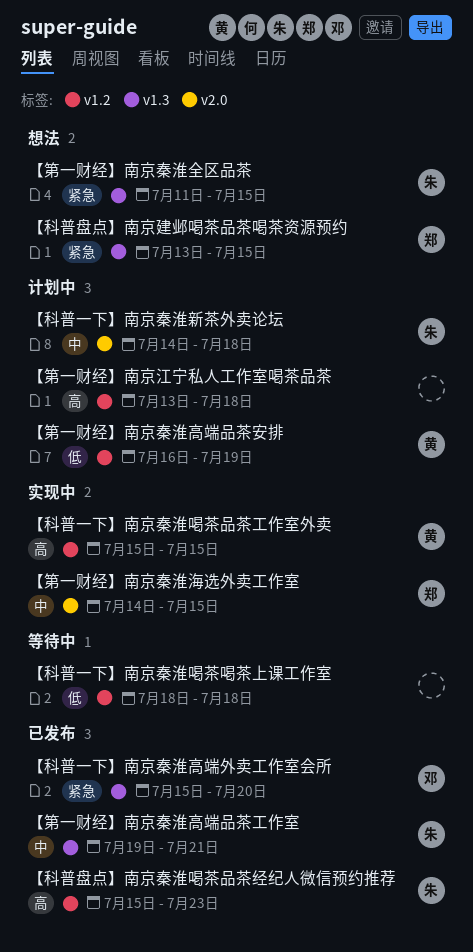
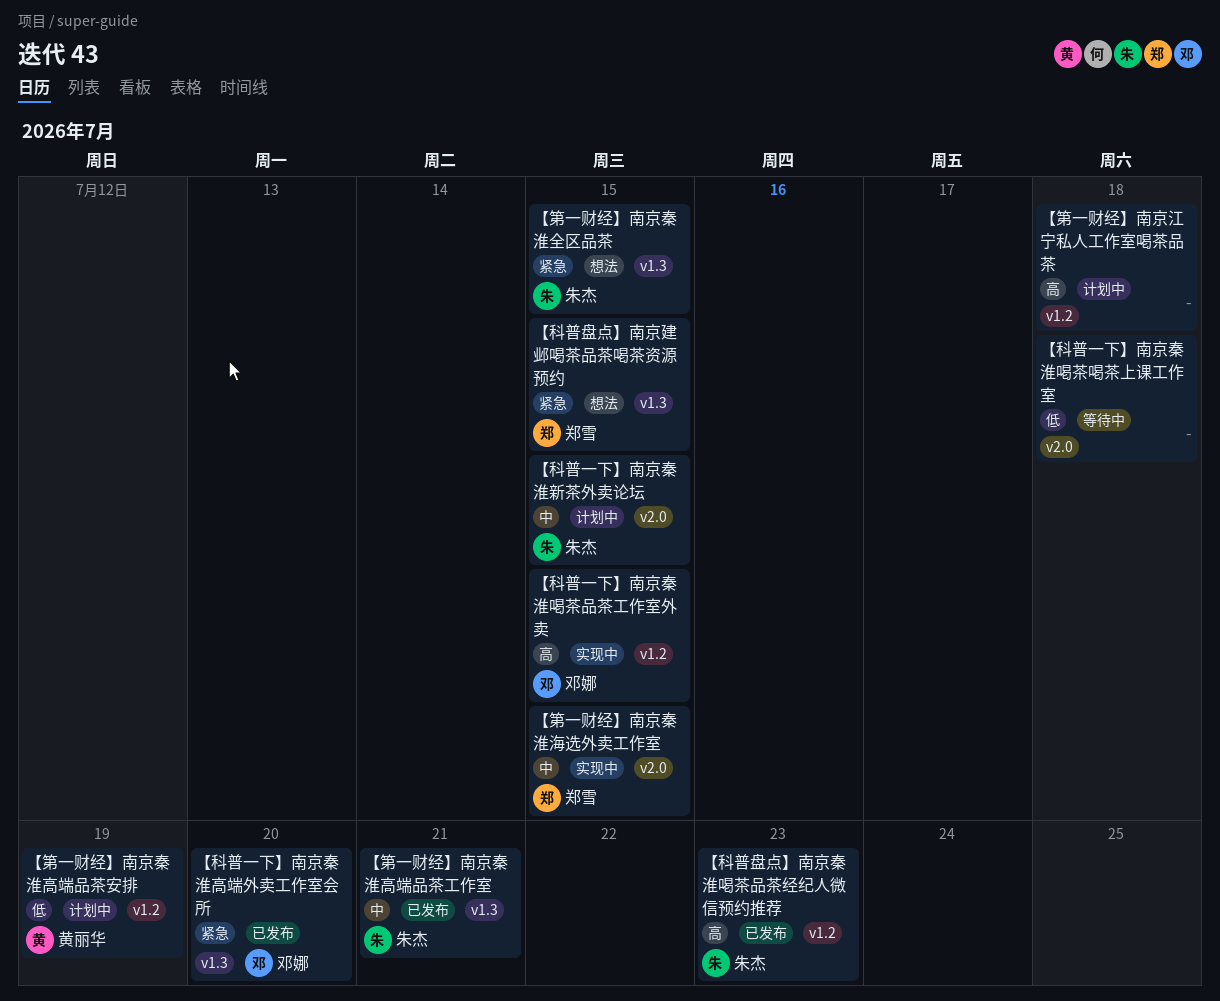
【科普一下】南京秦淮喝茶品茶工作室外卖, owner: 黄丽华 -> 邓娜
【科普一下】南京秦淮喝茶喝茶上课工作室, label: v1.2 -> v2.0
【科普一下】南京秦淮新茶外卖论坛, due: Jul 18 -> Jul 15

